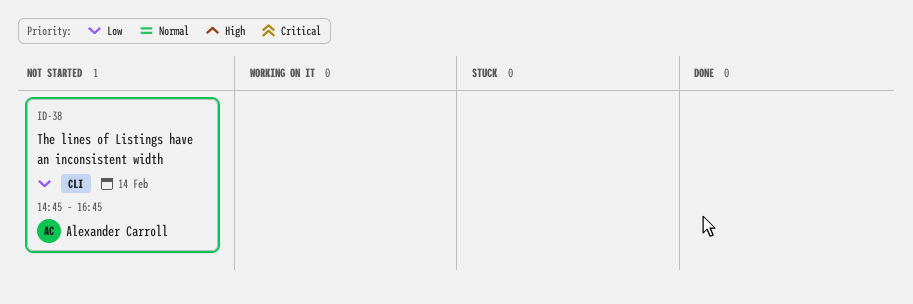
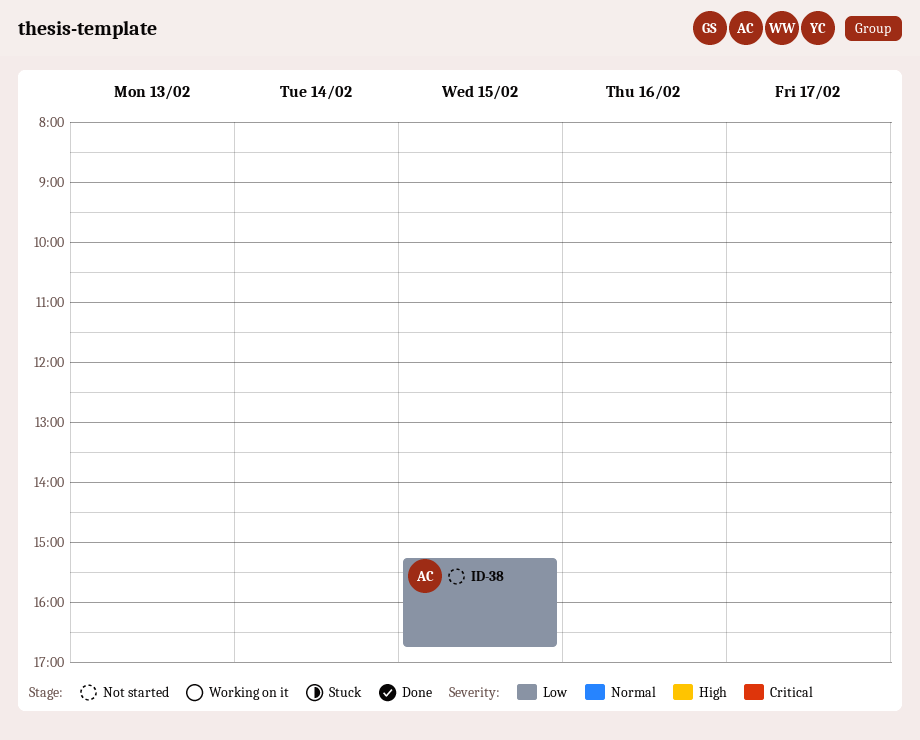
ID-38, day: Feb 14 -> Feb 15
ID-38, begins: 14:45 -> 15:15

